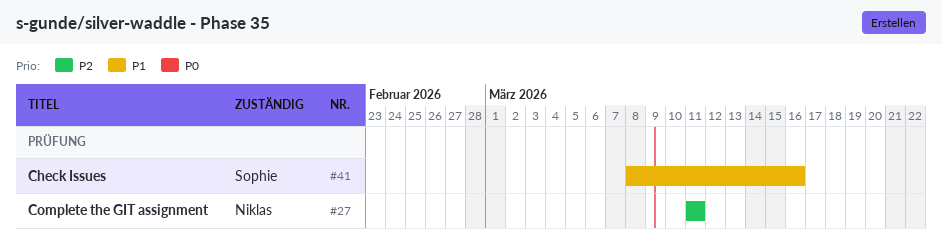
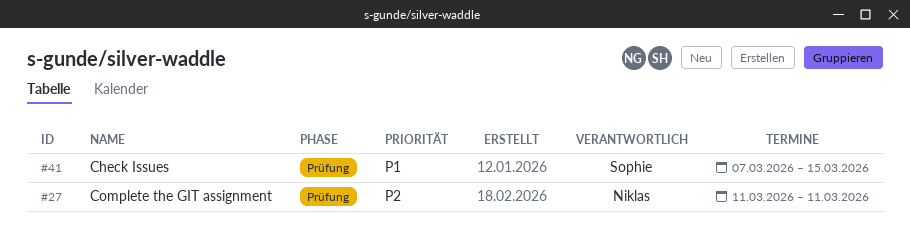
#41, start: Mar 8 -> Mar 7
#41, due: Mar 16 -> Mar 15

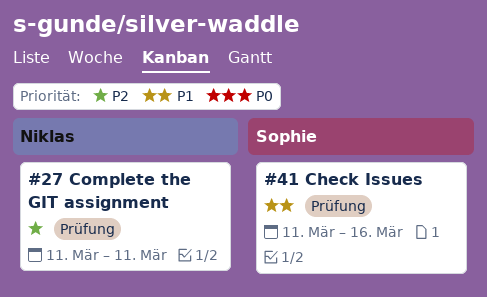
#41, start: Mar 7 -> Mar 11
#41, due: Mar 15 -> Mar 16

